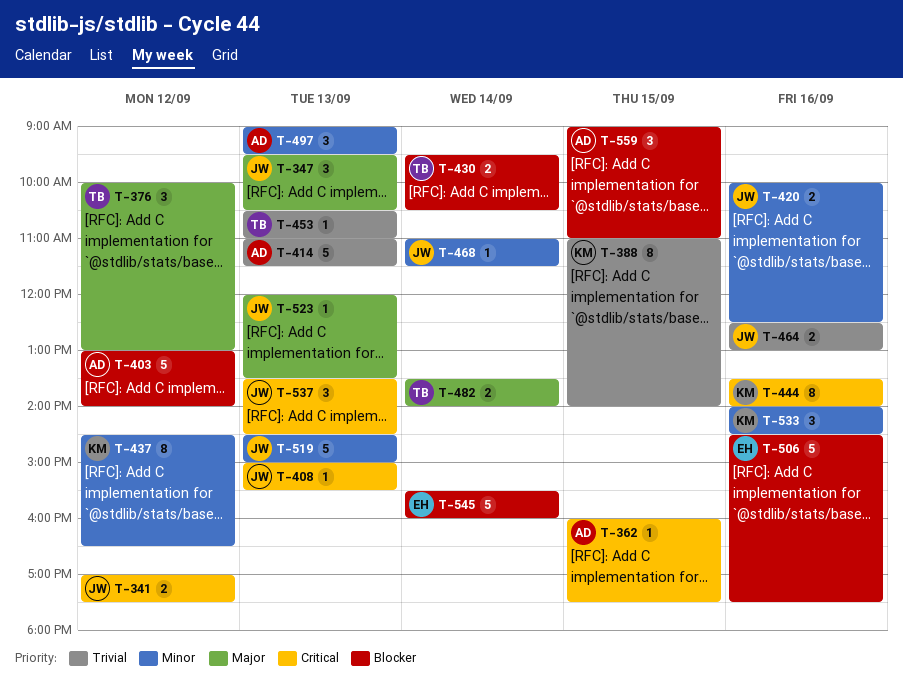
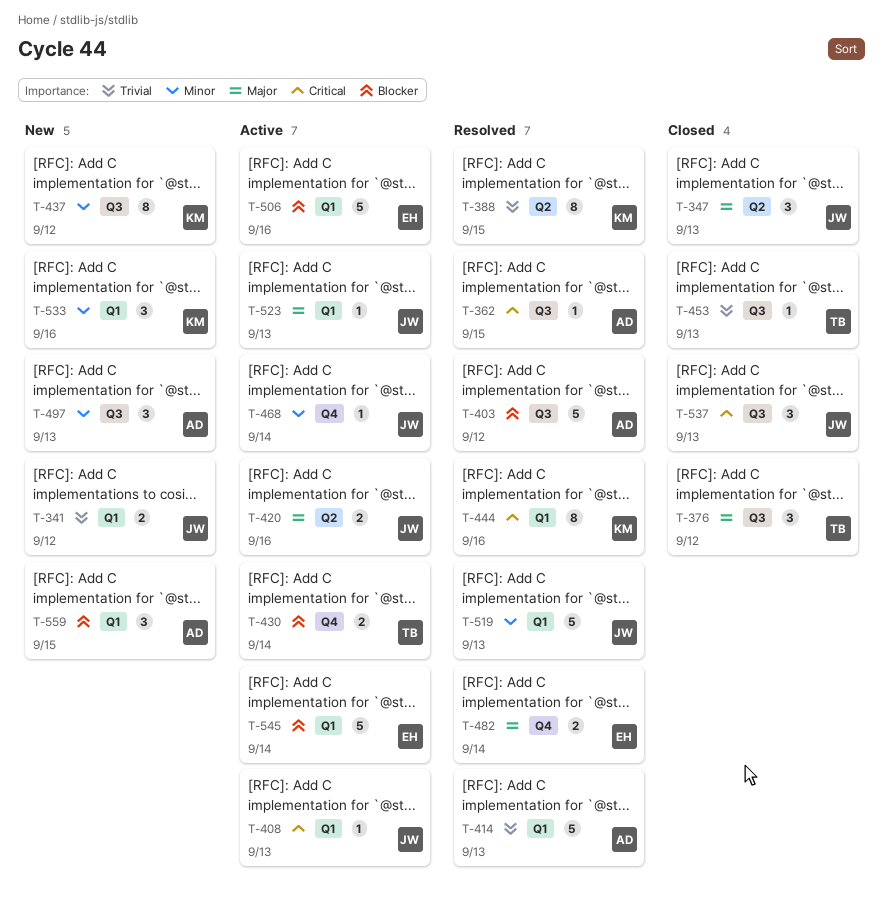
T-341, priority: Critical -> Trivial
T-420, priority: Minor -> Major
T-464: present -> none
T-482, owner: TB -> EH

